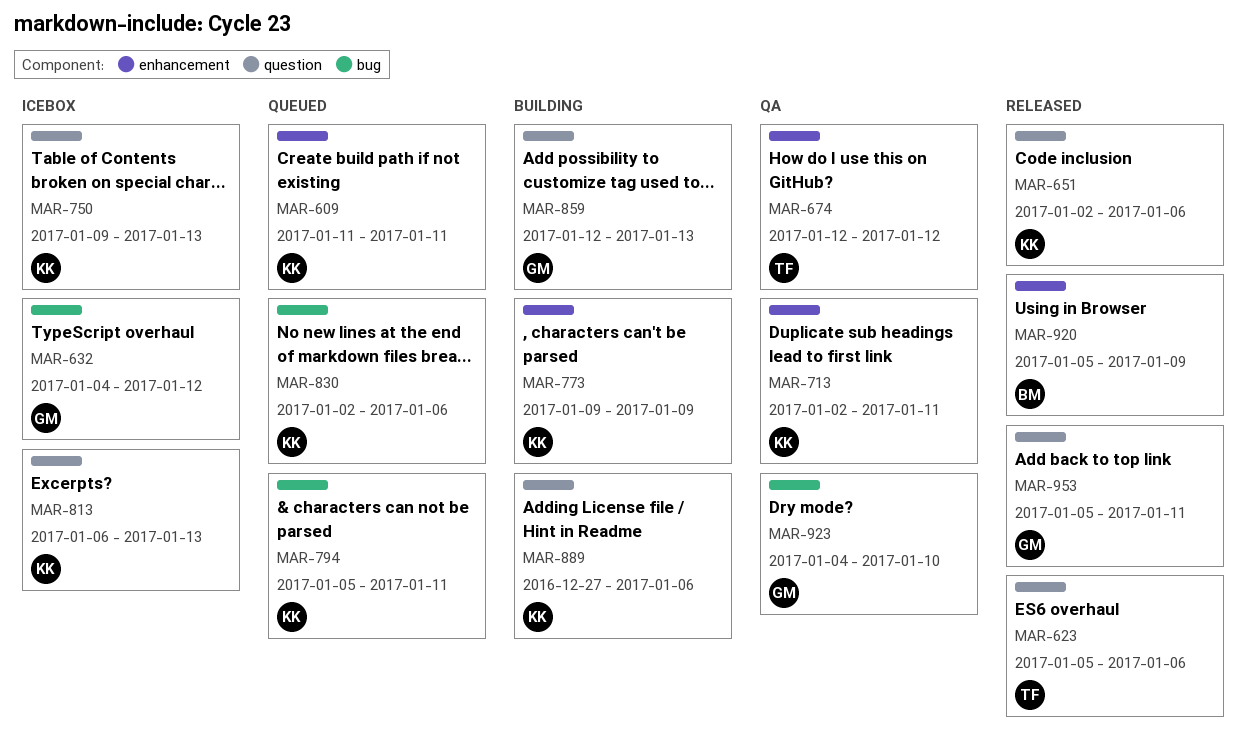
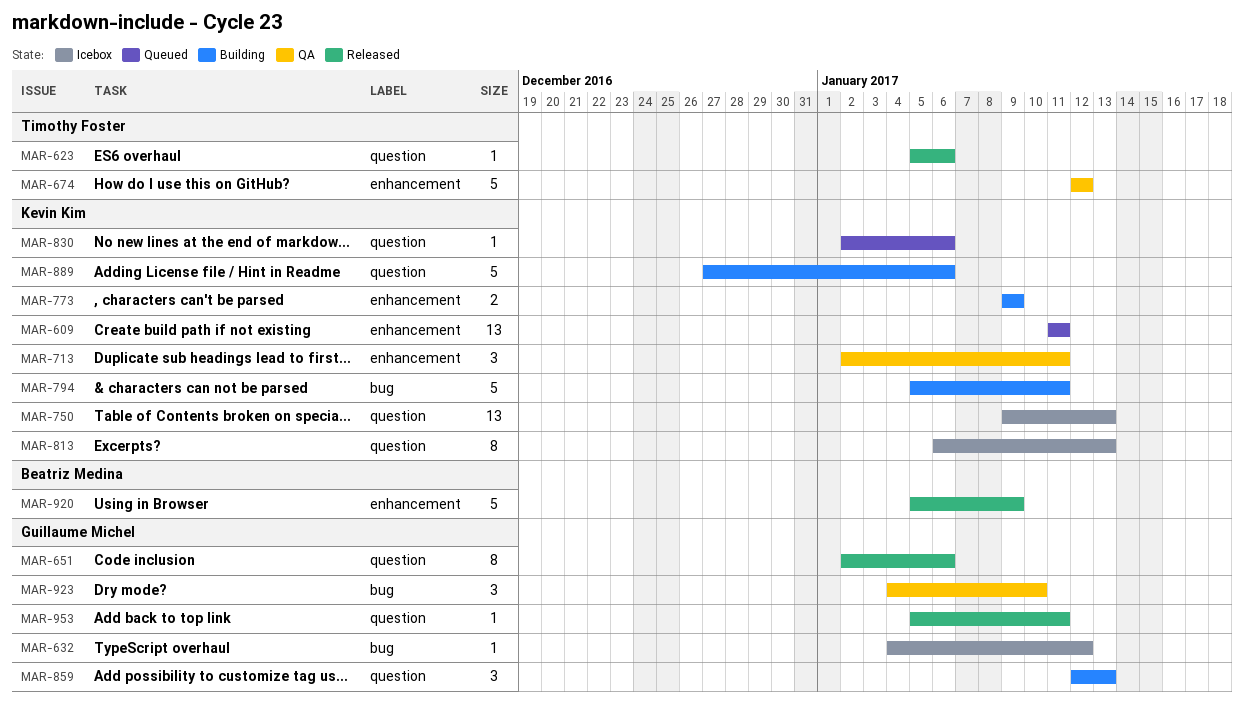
MAR-651, owner: Kevin Kim -> Guillaume Michel
MAR-794, status: Queued -> Building
MAR-830, label: bug -> question

